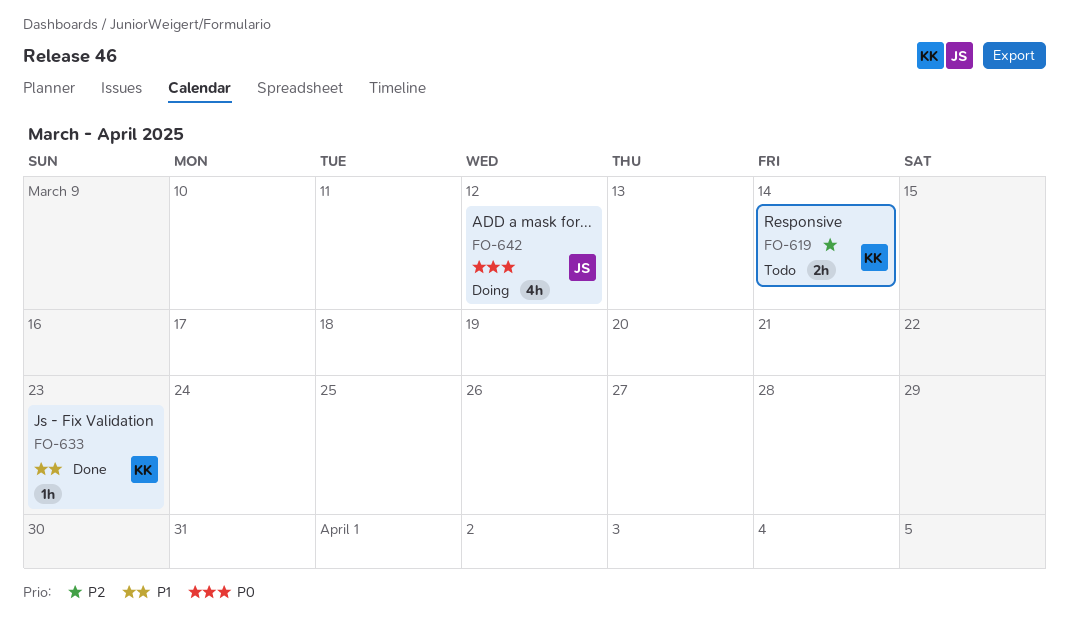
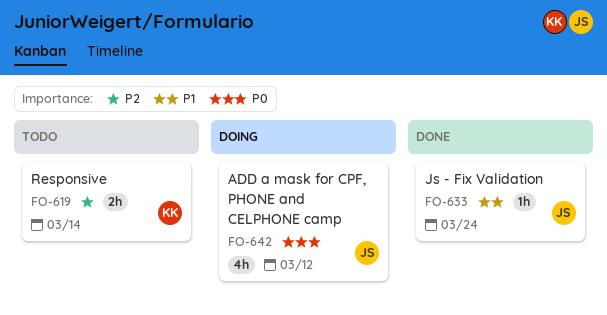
FO-633, owner: KK -> JS
FO-633, due: Mar 23 -> Mar 24

